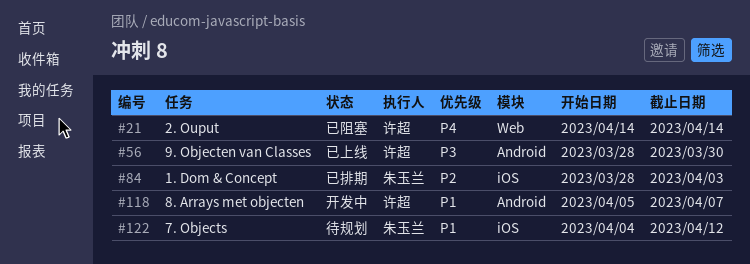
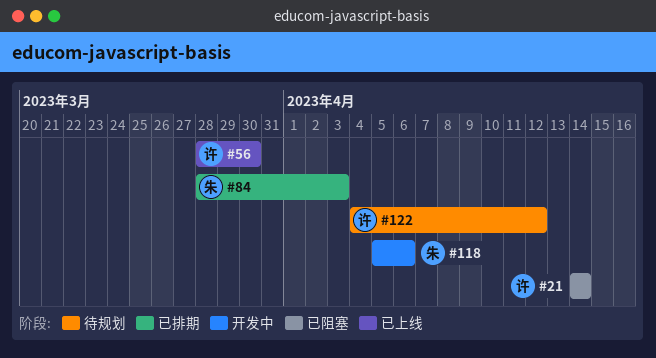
#118, owner: 许超 -> 朱玉兰
#118, due: Apr 7 -> Apr 6
#122, owner: 朱玉兰 -> 许超

